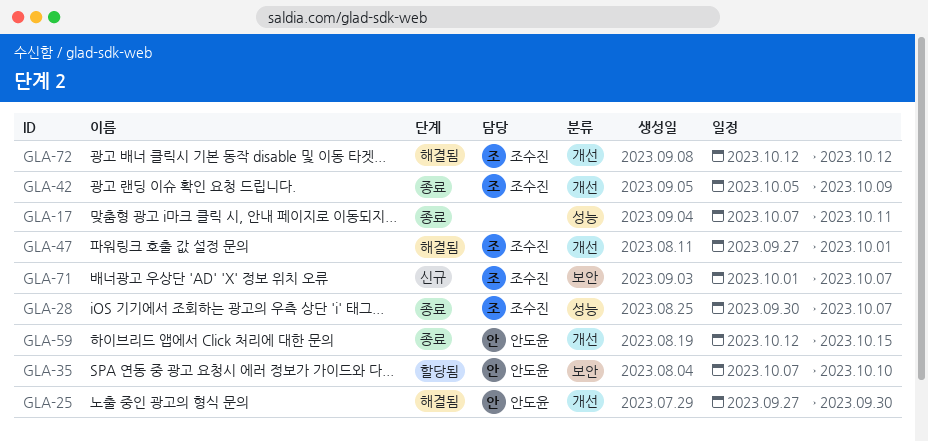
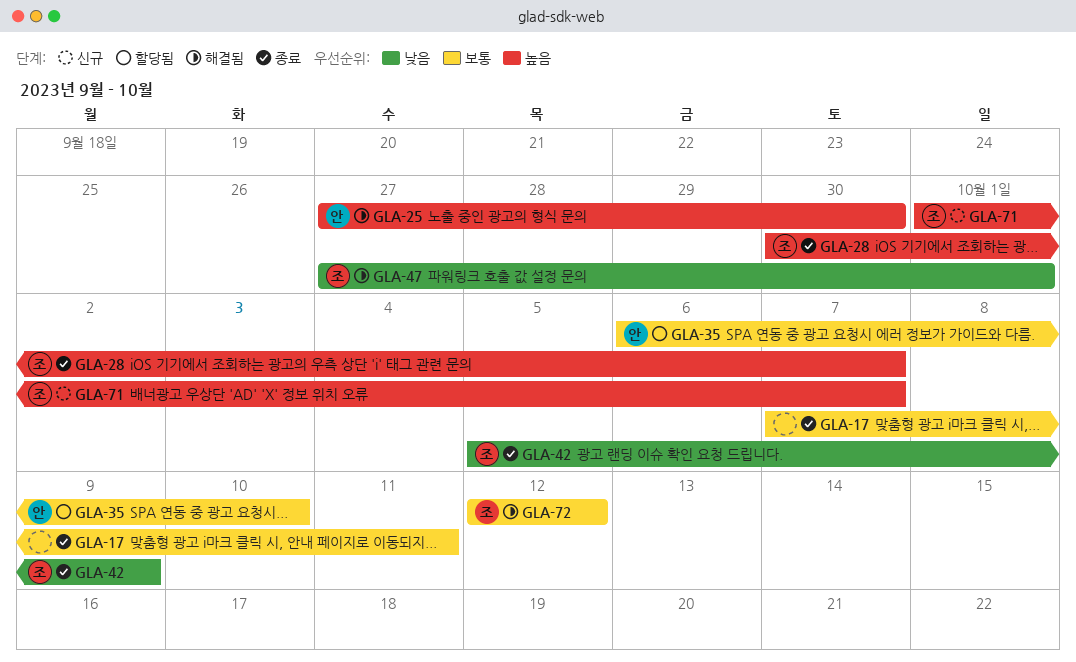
GLA-35, start: Oct 7 -> Oct 6
GLA-59: present -> none

